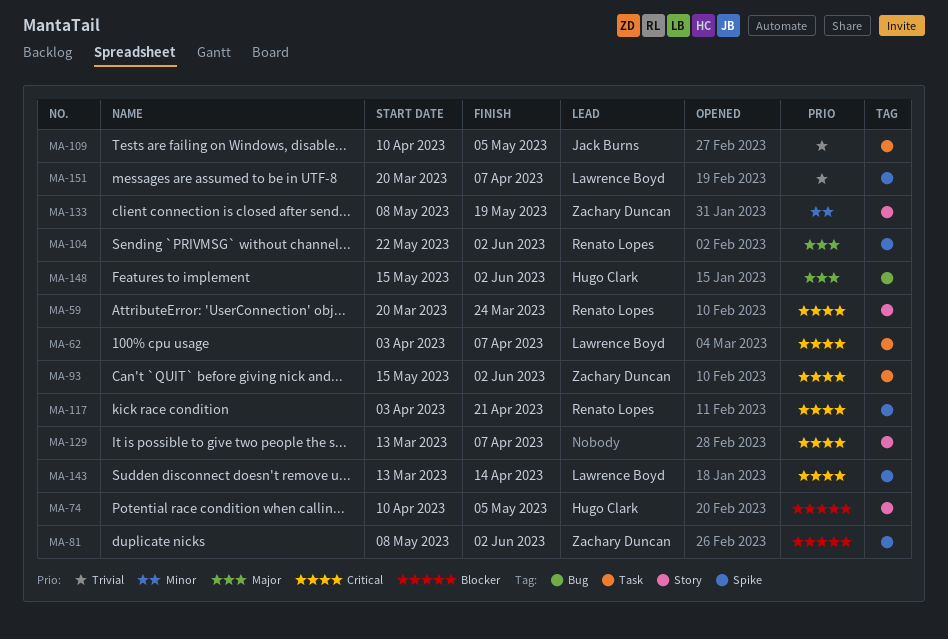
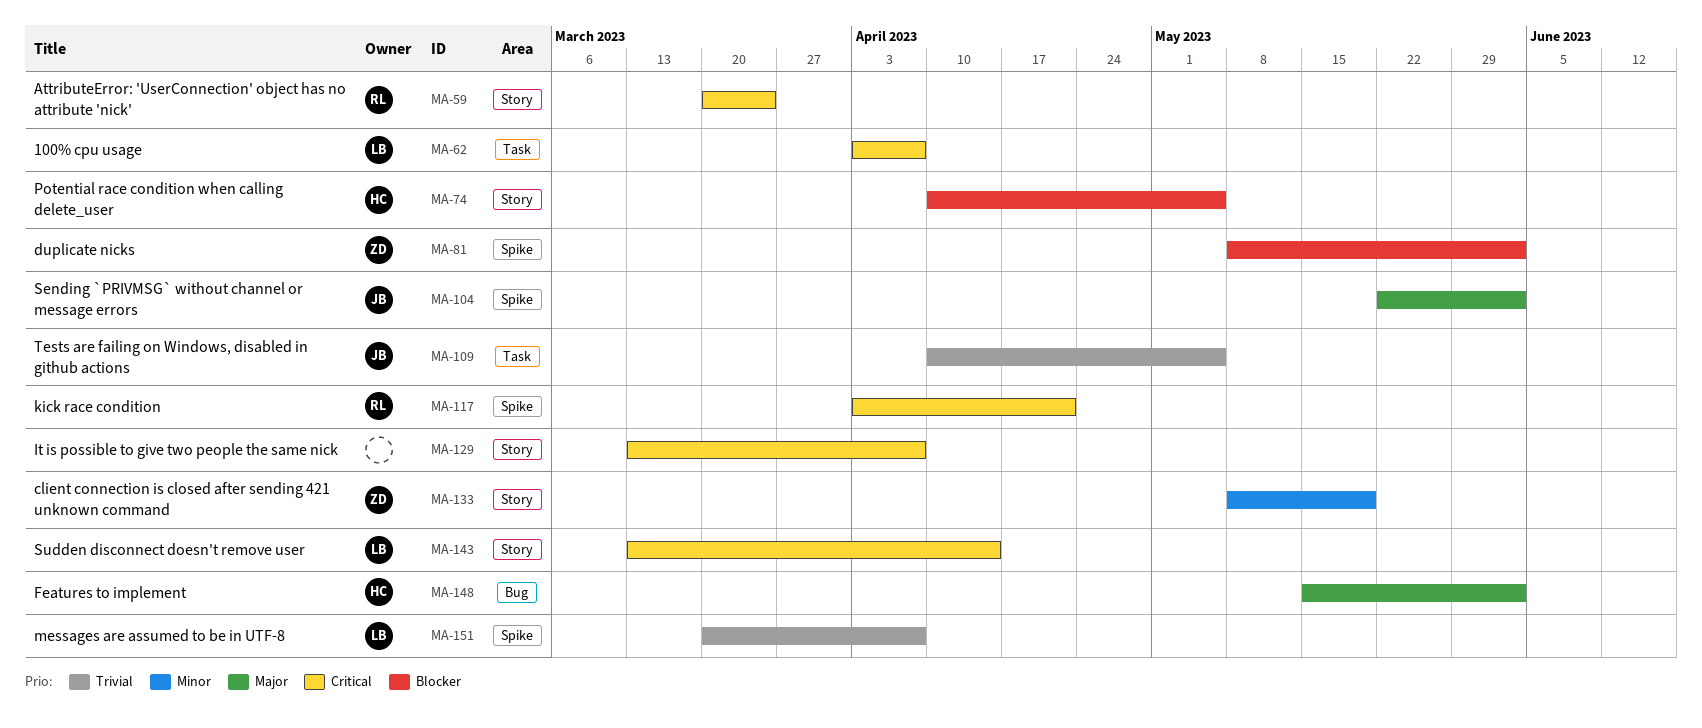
MA-93: present -> none
MA-104, owner: Renato Lopes -> Jack Burns
MA-143, label: Spike -> Story

